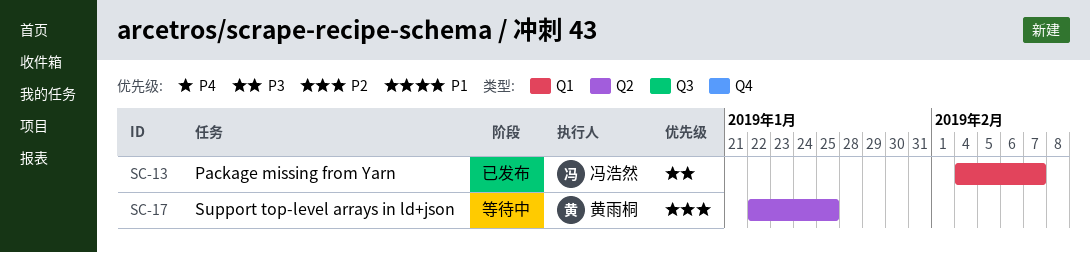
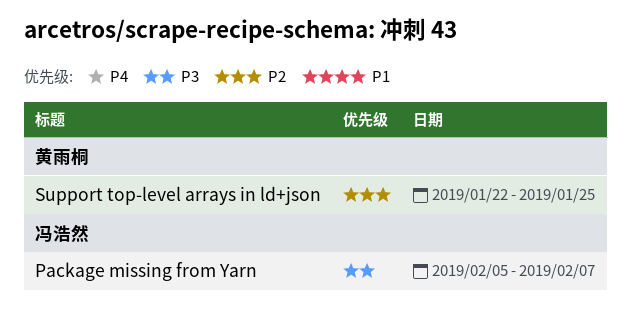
Package missing from Yarn, start: Feb 4 -> Feb 5

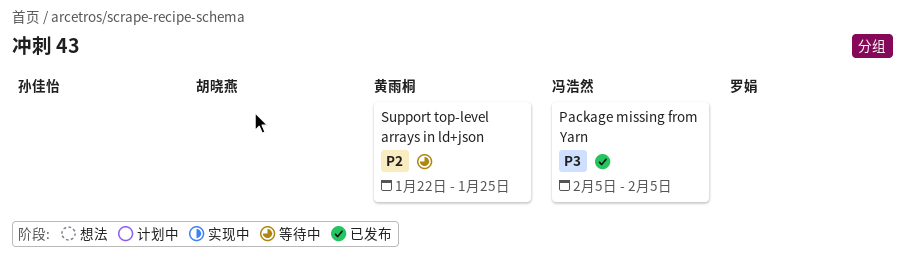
Package missing from Yarn, due: Feb 7 -> Feb 5

